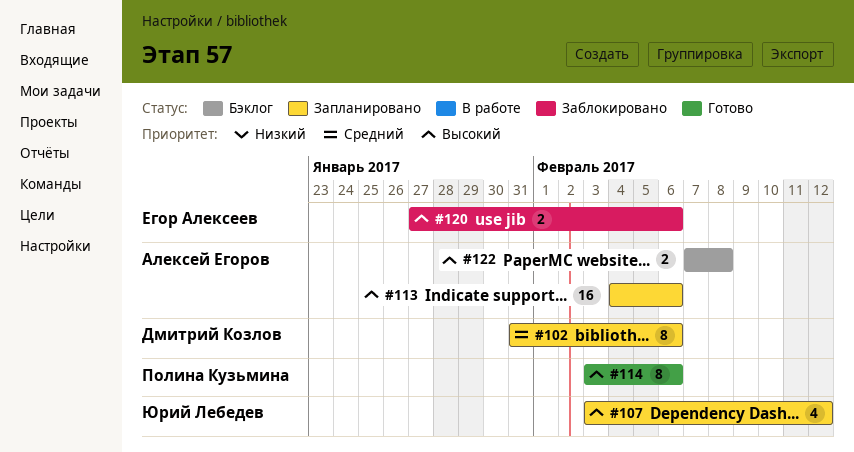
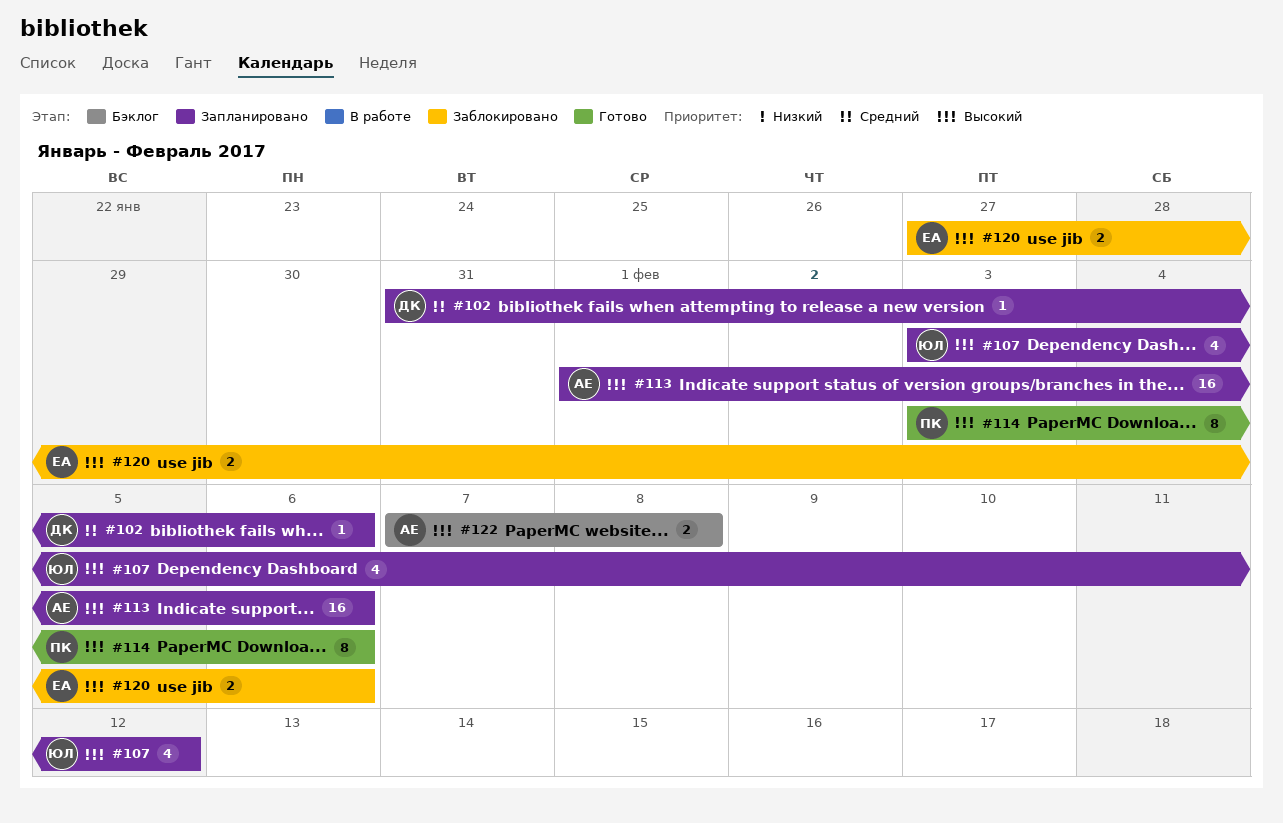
#102, estimate: 8 -> 1
#113, start: Feb 4 -> Feb 1

